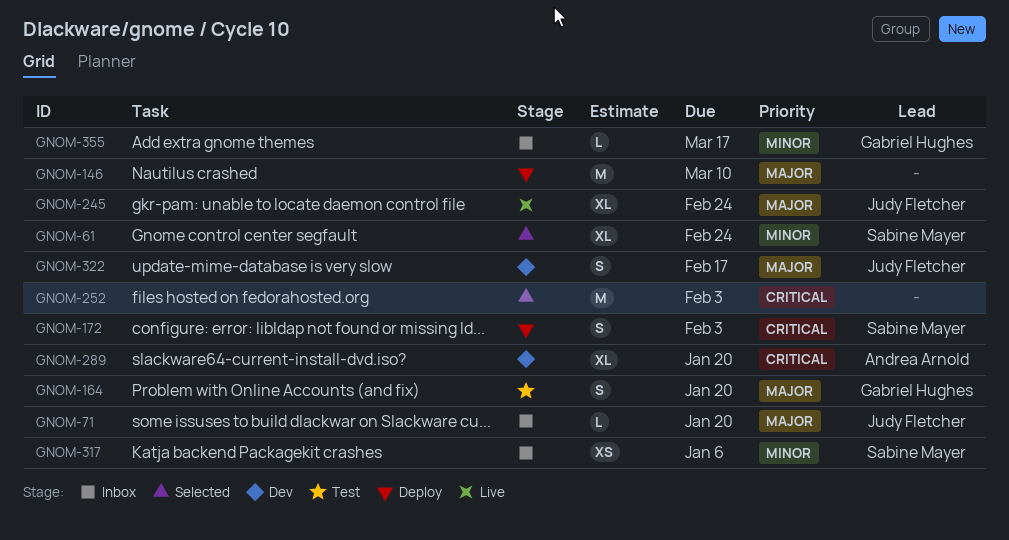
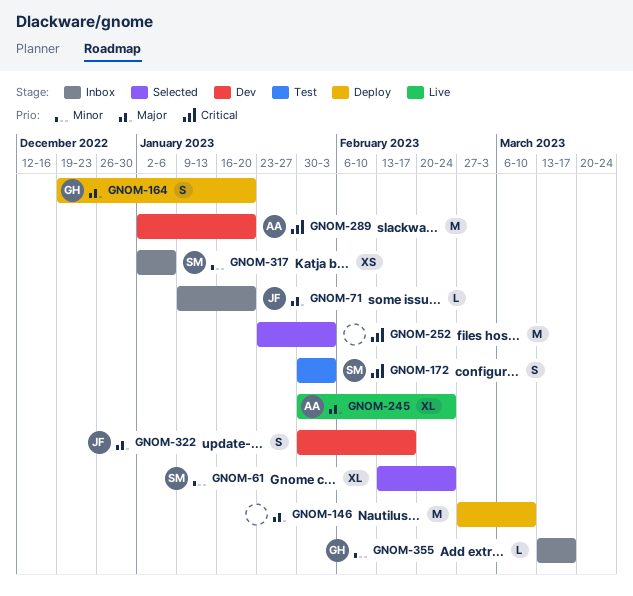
GNOM-164, status: Test -> Deploy
GNOM-172, status: Deploy -> Test
GNOM-245, owner: Judy Fletcher -> Andrea Arnold
GNOM-289, estimate: XL -> M

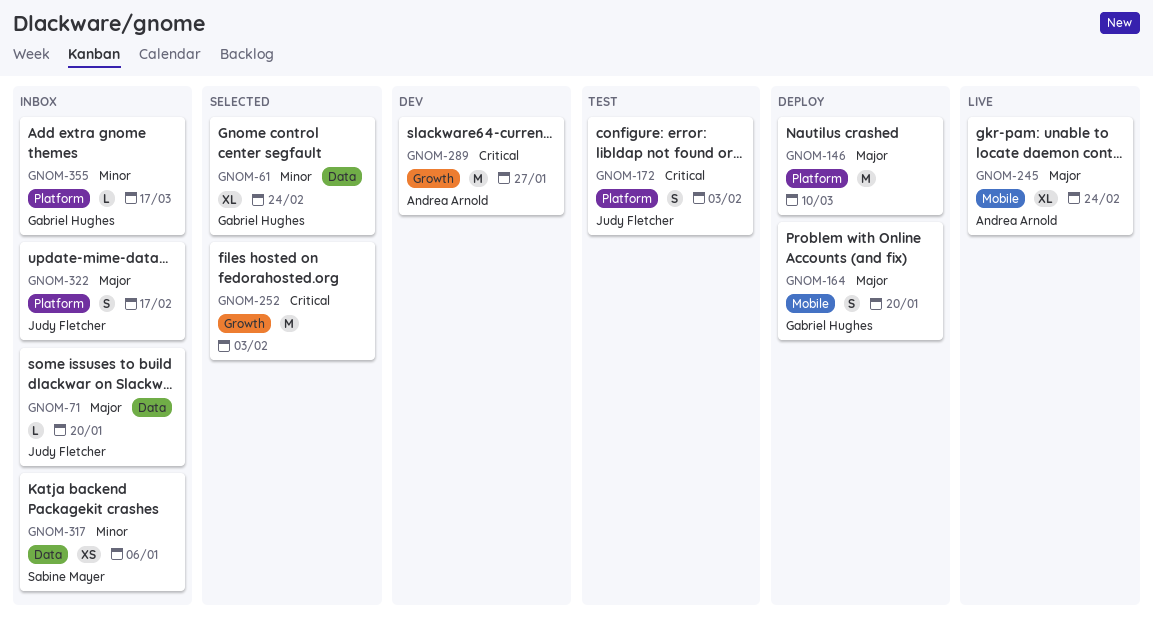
GNOM-61, owner: Sabine Mayer -> Gabriel Hughes
GNOM-172, owner: Sabine Mayer -> Judy Fletcher
GNOM-289, due: Jan 20 -> Jan 27
GNOM-322, status: Dev -> Inbox

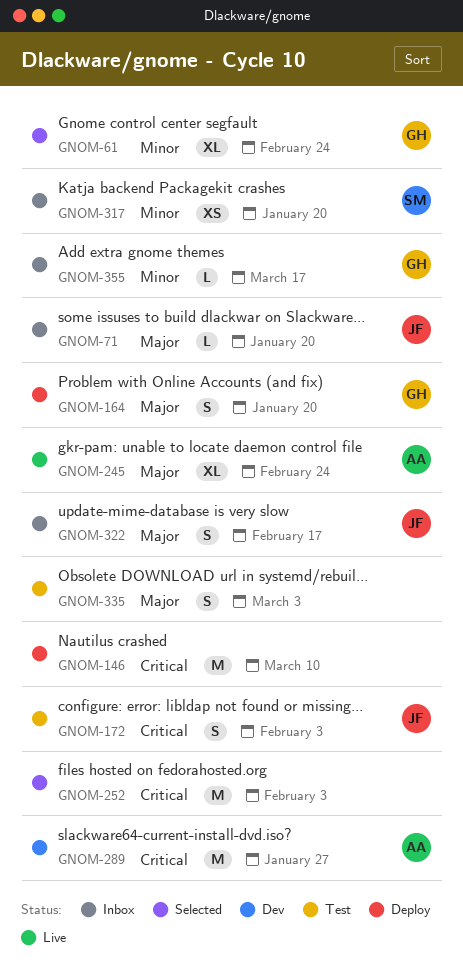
GNOM-146, priority: Major -> Critical
GNOM-317, due: Jan 6 -> Jan 20
GNOM-335: none -> present

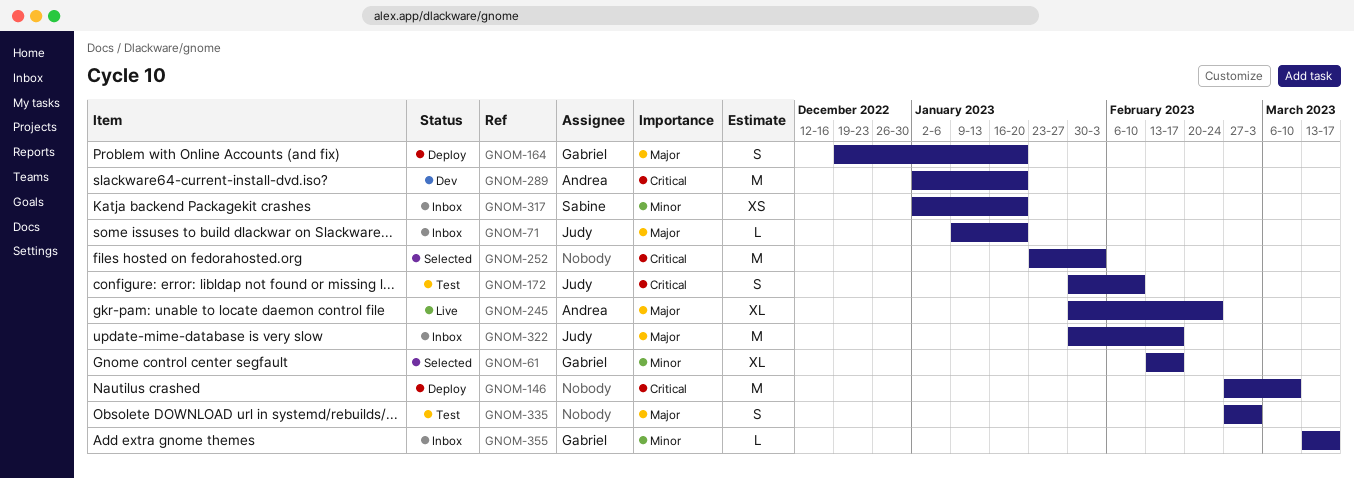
GNOM-61, due: Feb 24 -> Feb 17
GNOM-172, due: Feb 3 -> Feb 10
GNOM-289, due: Jan 27 -> Jan 20
GNOM-322, estimate: S -> M

